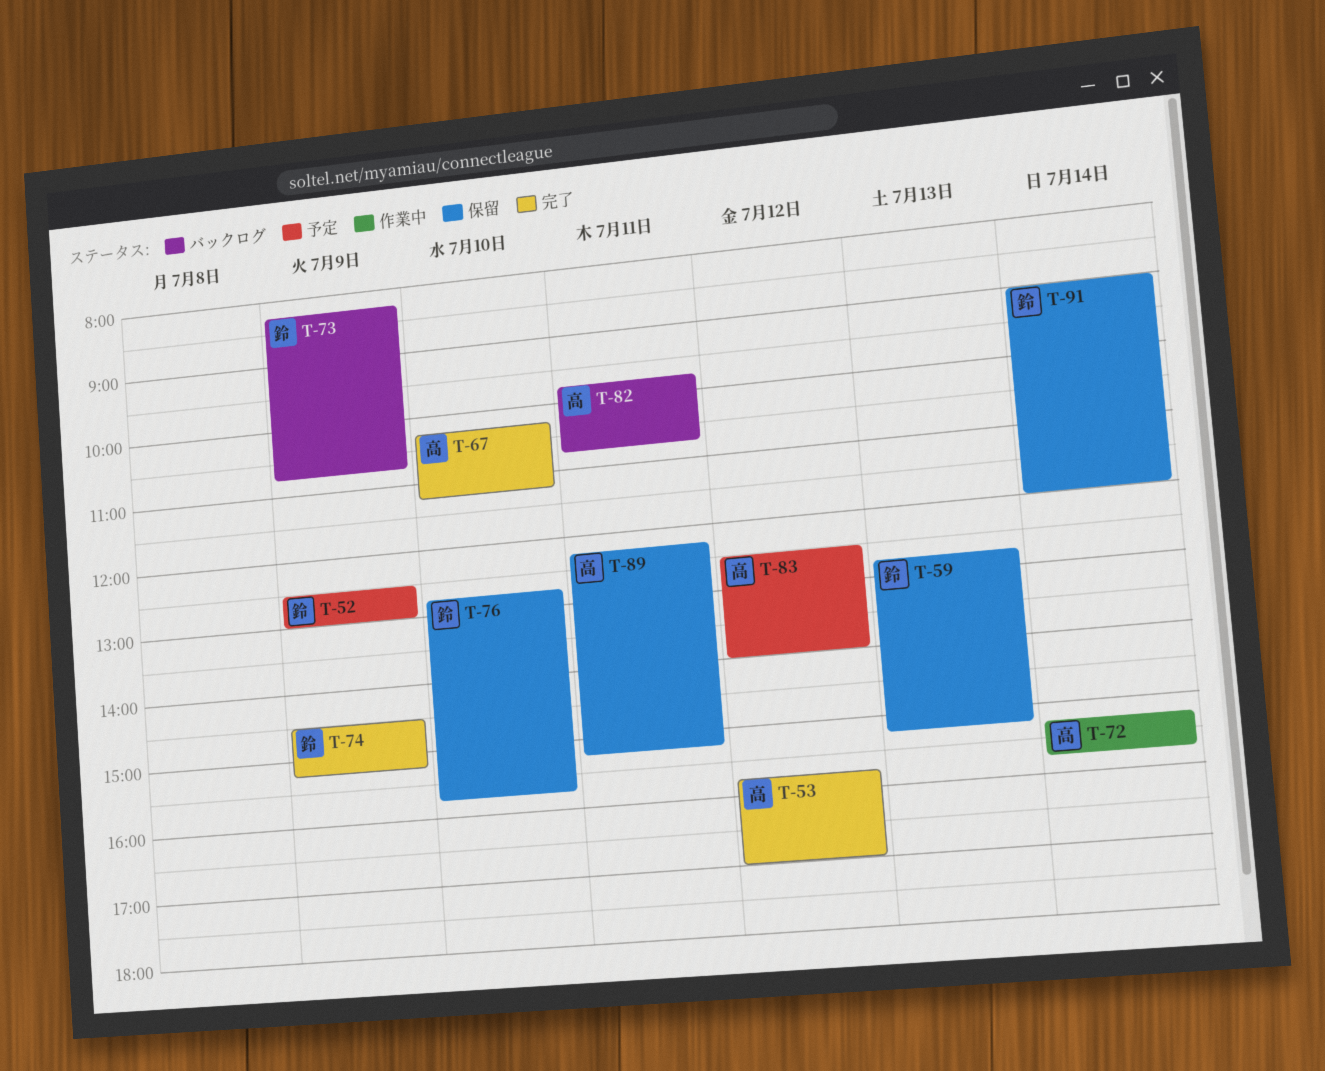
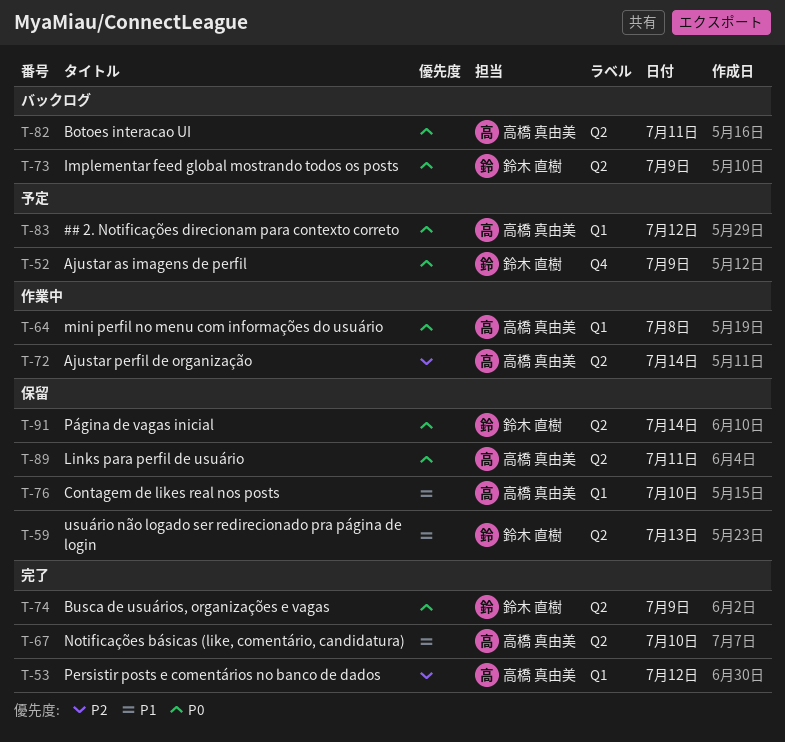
T-64: none -> present
T-76, owner: 鈴木 直樹 -> 高橋 真由美

